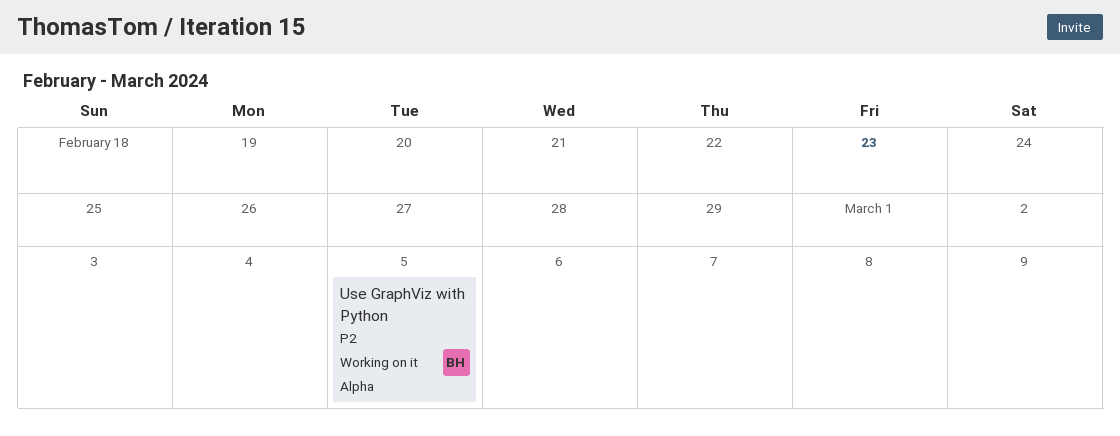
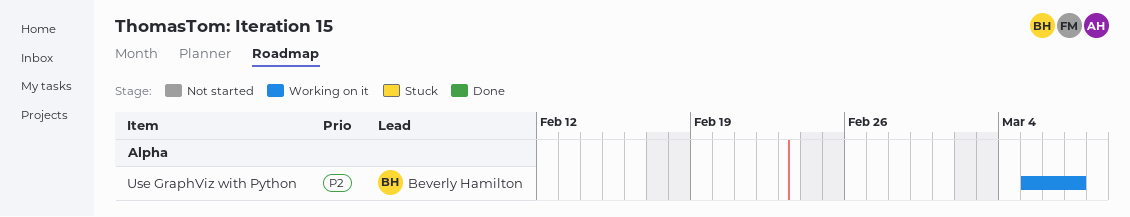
Use GraphViz with Python, due: Mar 5 -> Mar 7

